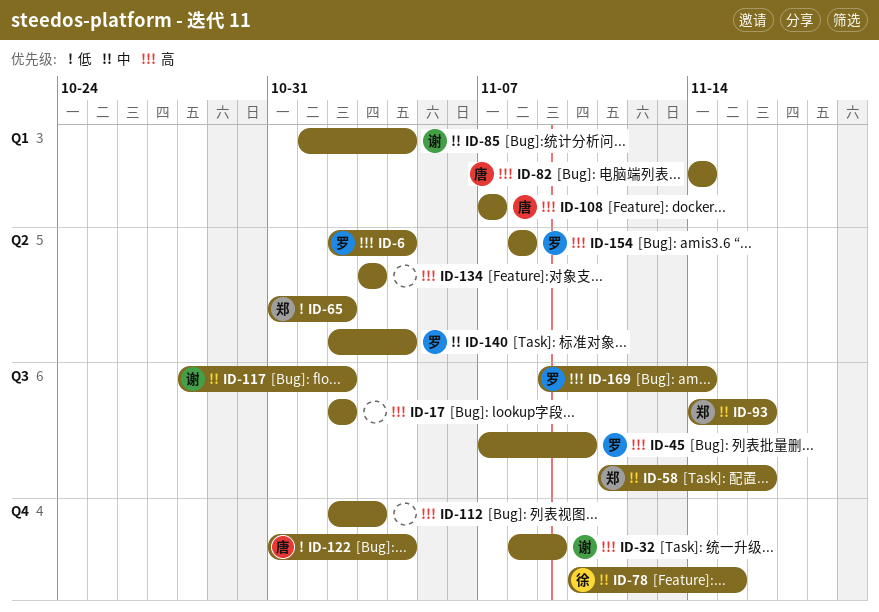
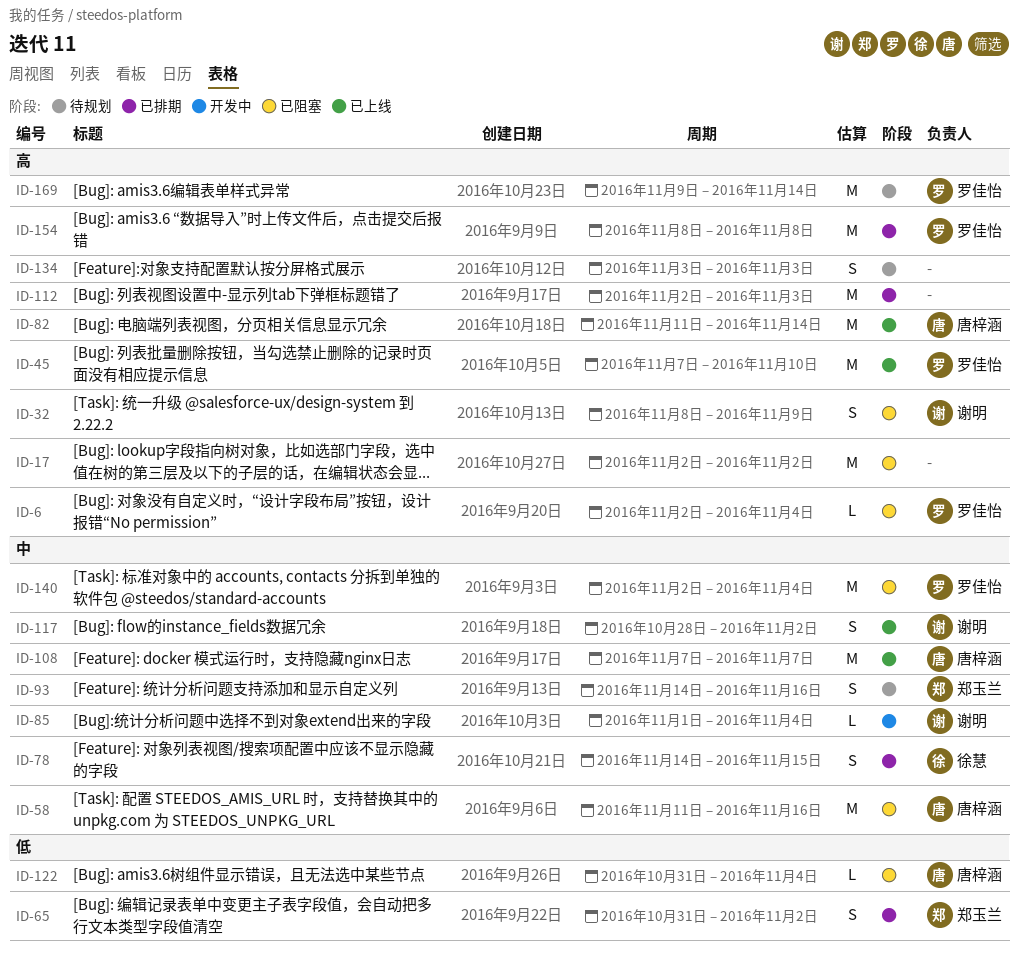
ID-58, owner: 郑玉兰 -> 唐梓涵
ID-78, start: Nov 10 -> Nov 14
ID-82, start: Nov 14 -> Nov 11
ID-108, priority: 高 -> 中

